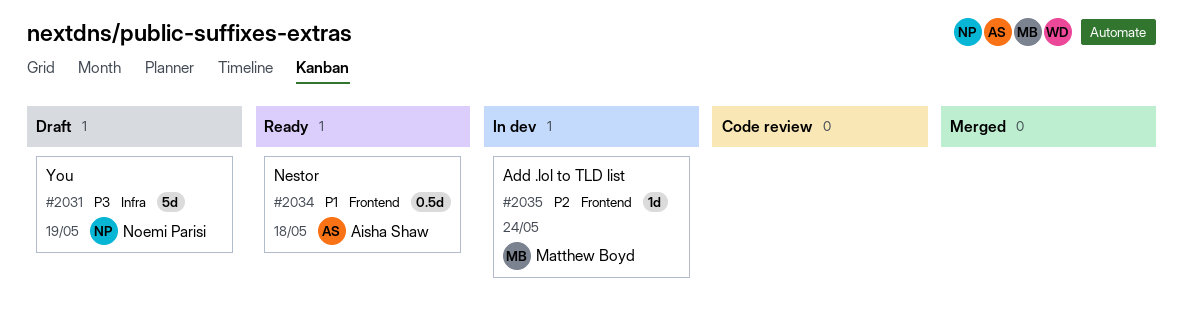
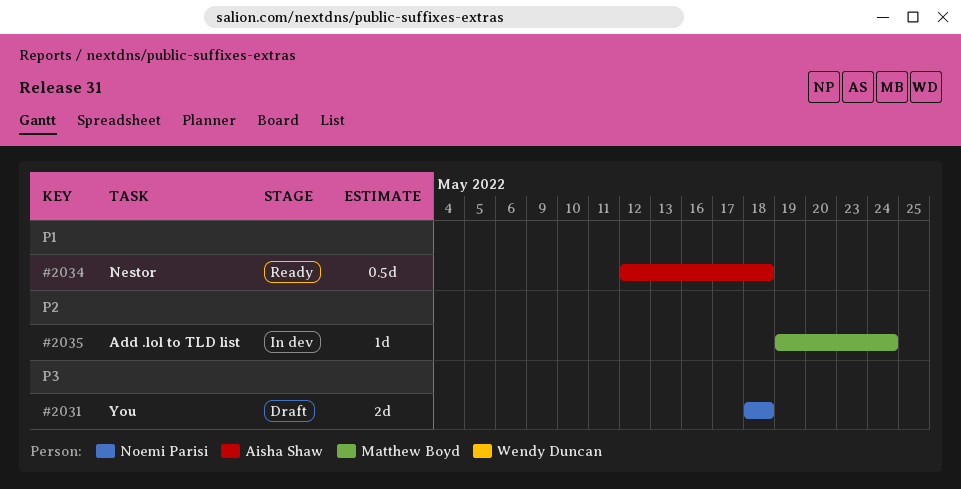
#2031, estimate: 5d -> 2d
#2031, due: May 19 -> May 18

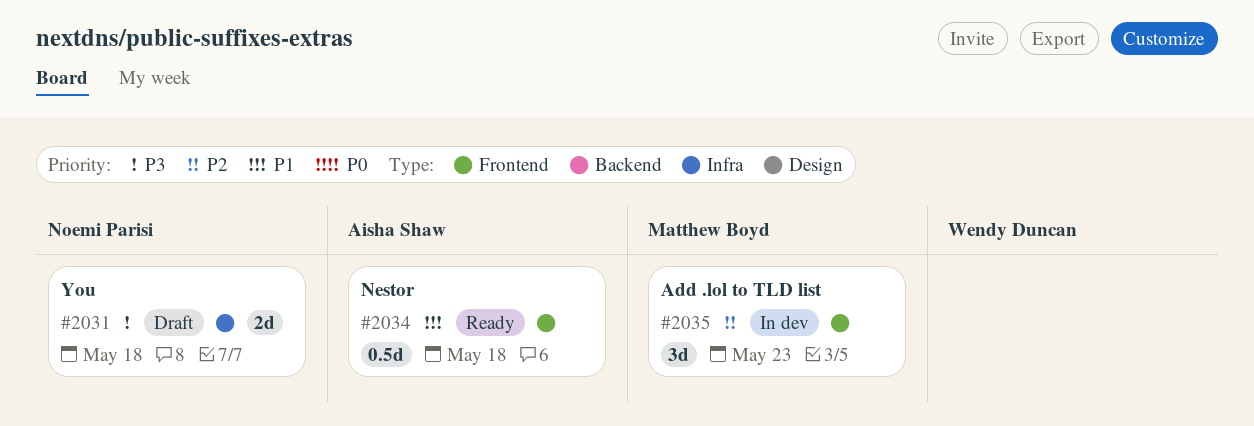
#2035, estimate: 1d -> 3d
#2035, due: May 24 -> May 23

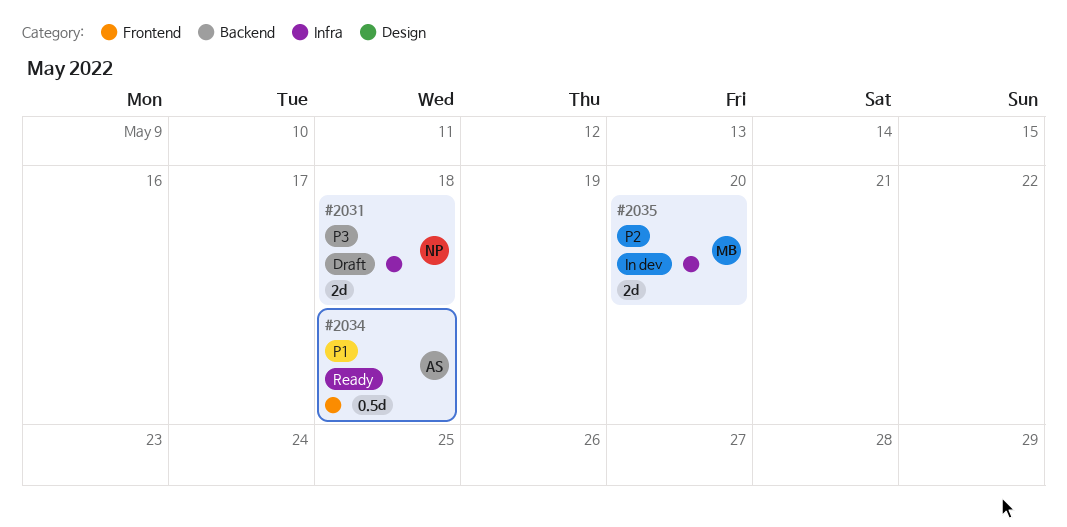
#2035, label: Frontend -> Infra
#2035, estimate: 3d -> 2d
#2035, due: May 23 -> May 20

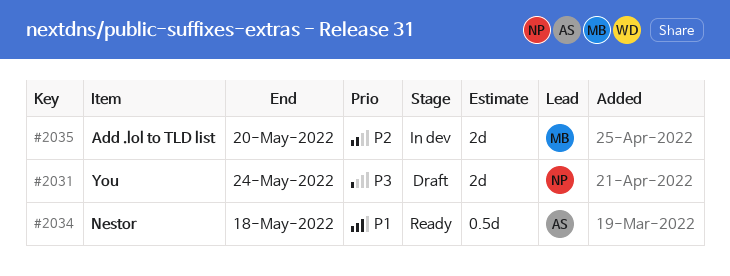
#2031, due: May 18 -> May 24

